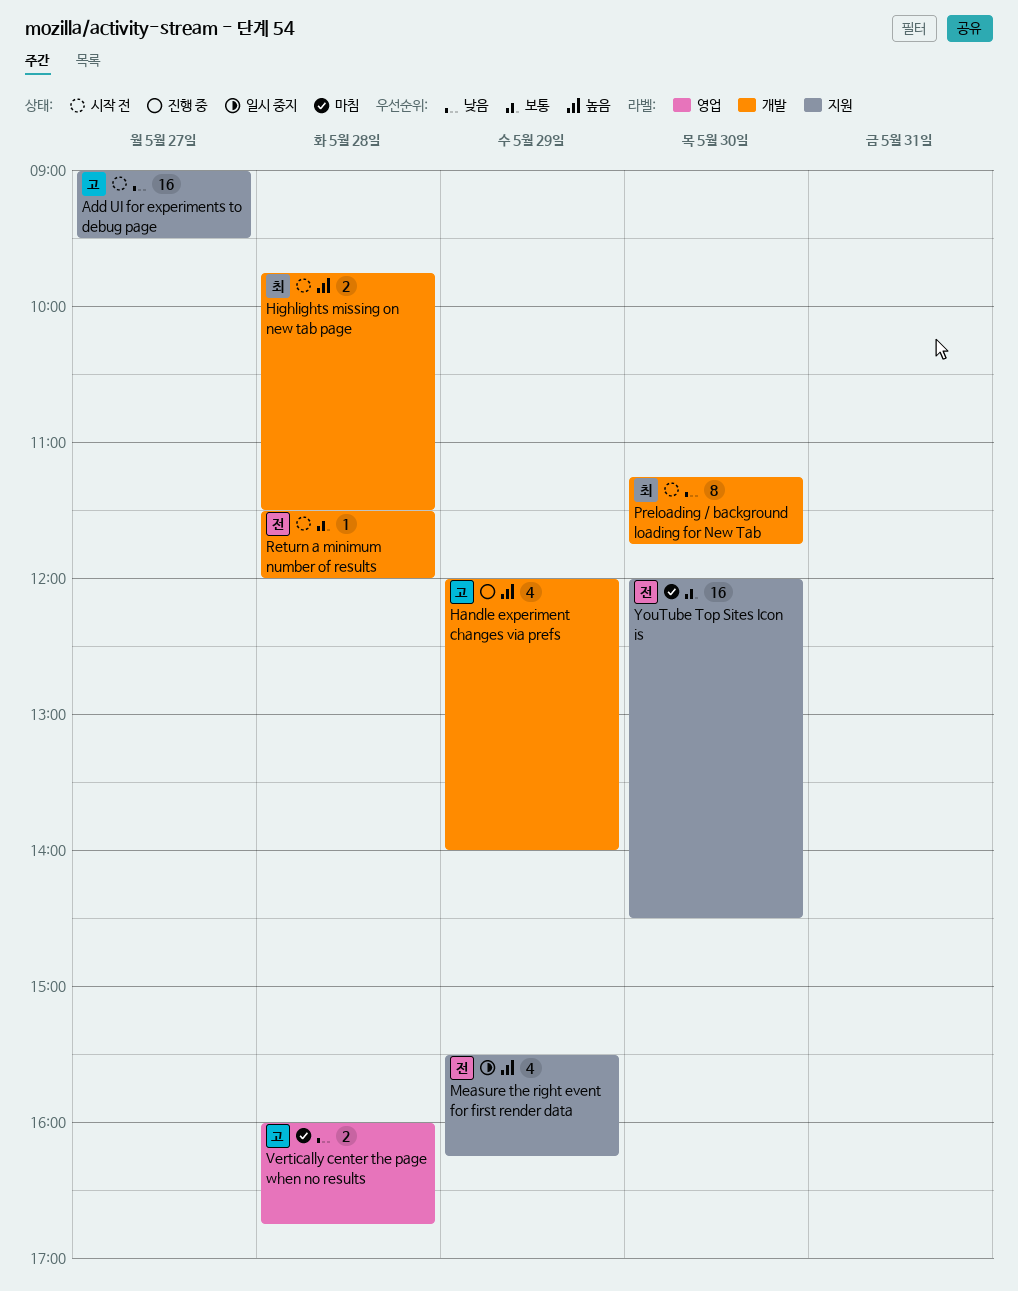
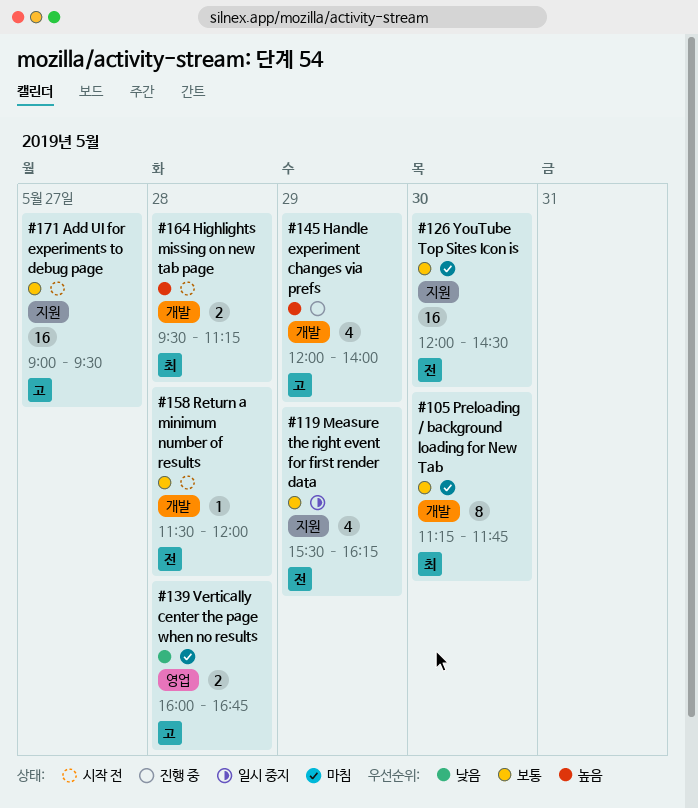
Add UI for experiments to debug page, priority: 낮음 -> 보통
Highlights missing on new tab page, begins: 09:45 -> 09:30
Highlights missing on new tab page, ends: 11:30 -> 11:15
Measure the right event for first render data, priority: 높음 -> 보통
Preloading / background loading for New Tab, status: 시작 전 -> 마침
Preloading / background loading for New Tab, priority: 낮음 -> 보통

